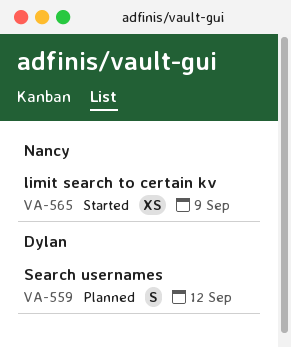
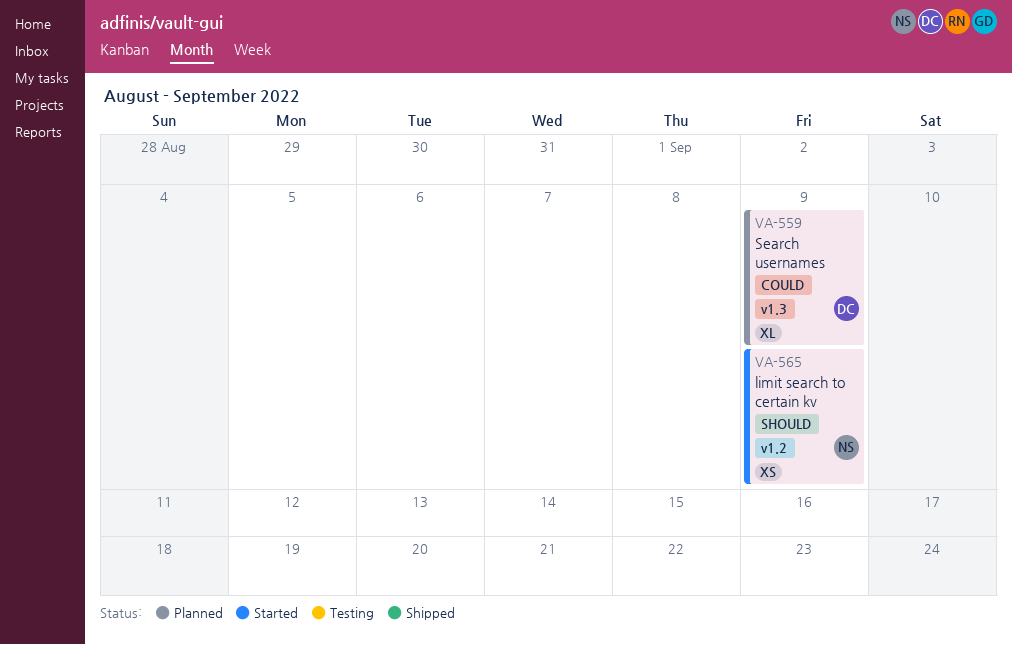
VA-559, estimate: S -> XL
VA-559, due: Sep 12 -> Sep 9

